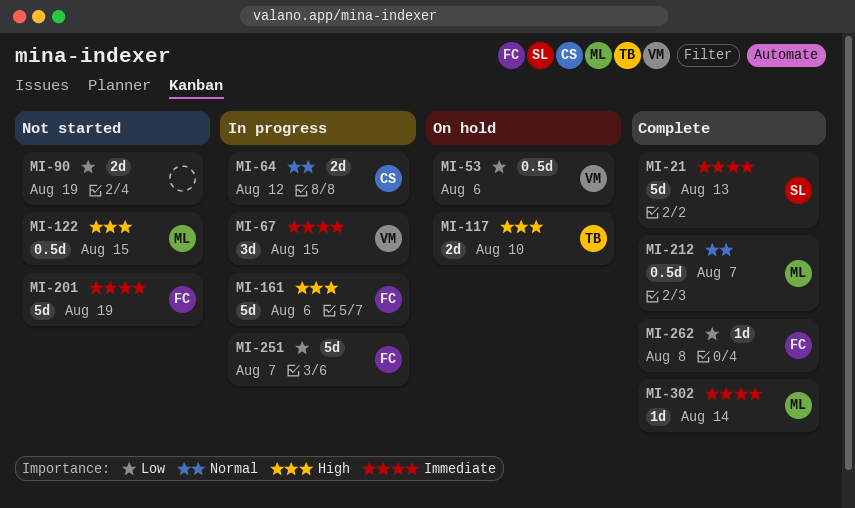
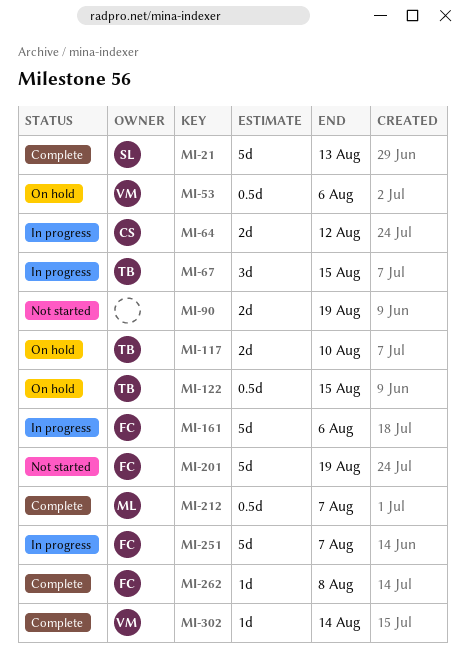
MI-67, owner: VM -> TB
MI-122, status: Not started -> On hold
MI-122, owner: ML -> TB
MI-302, owner: ML -> VM

